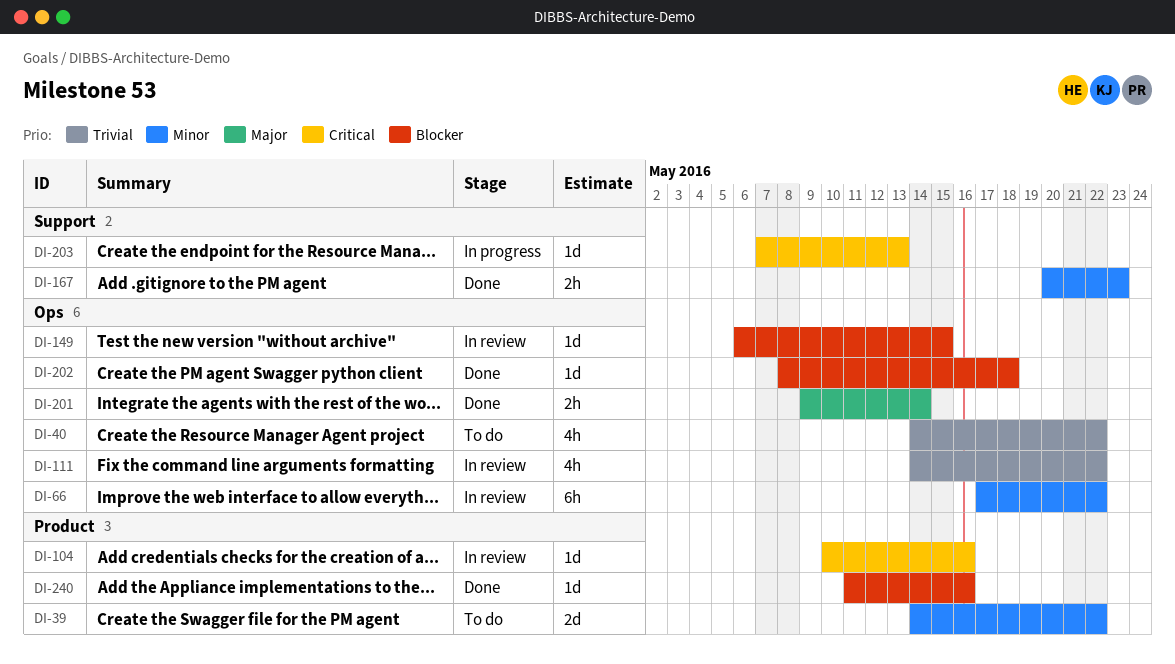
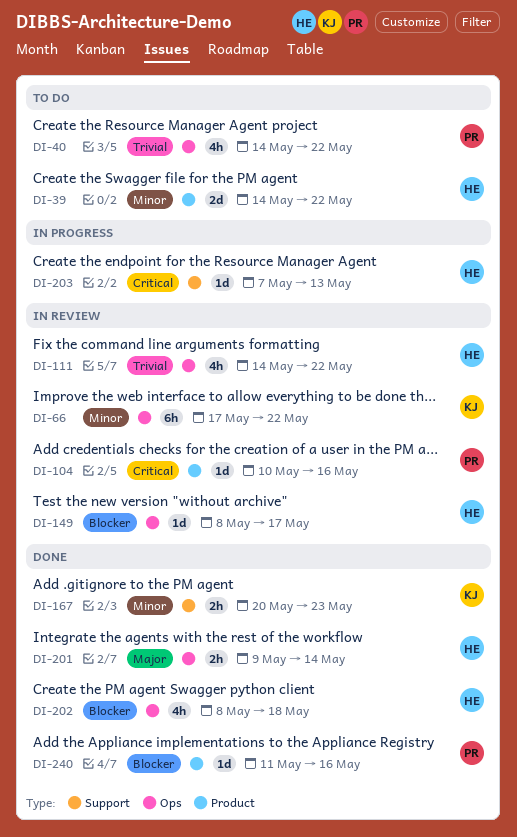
DI-149, start: May 6 -> May 8
DI-149, due: May 15 -> May 17
DI-202, estimate: 1d -> 4h

